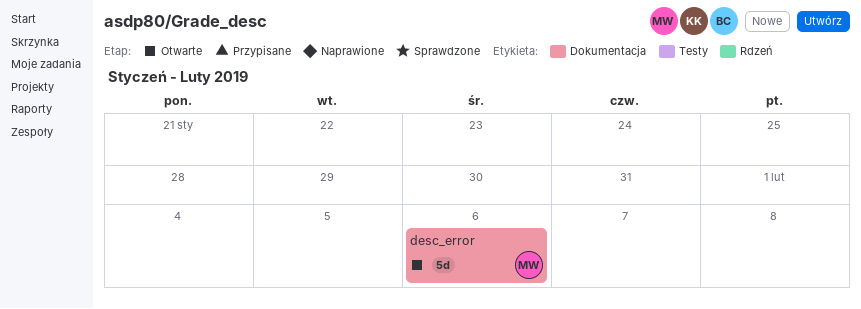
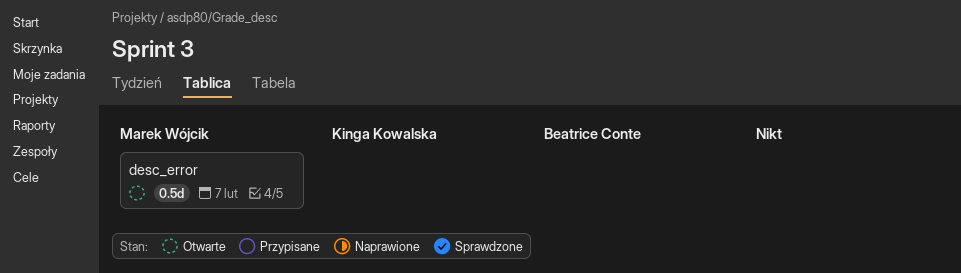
desc_error, estimate: 5d -> 0.5d
desc_error, due: Feb 6 -> Feb 7

